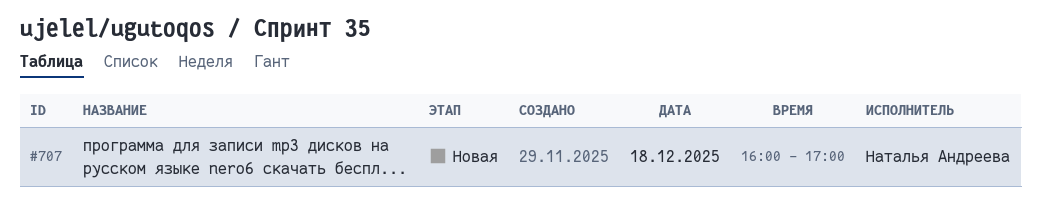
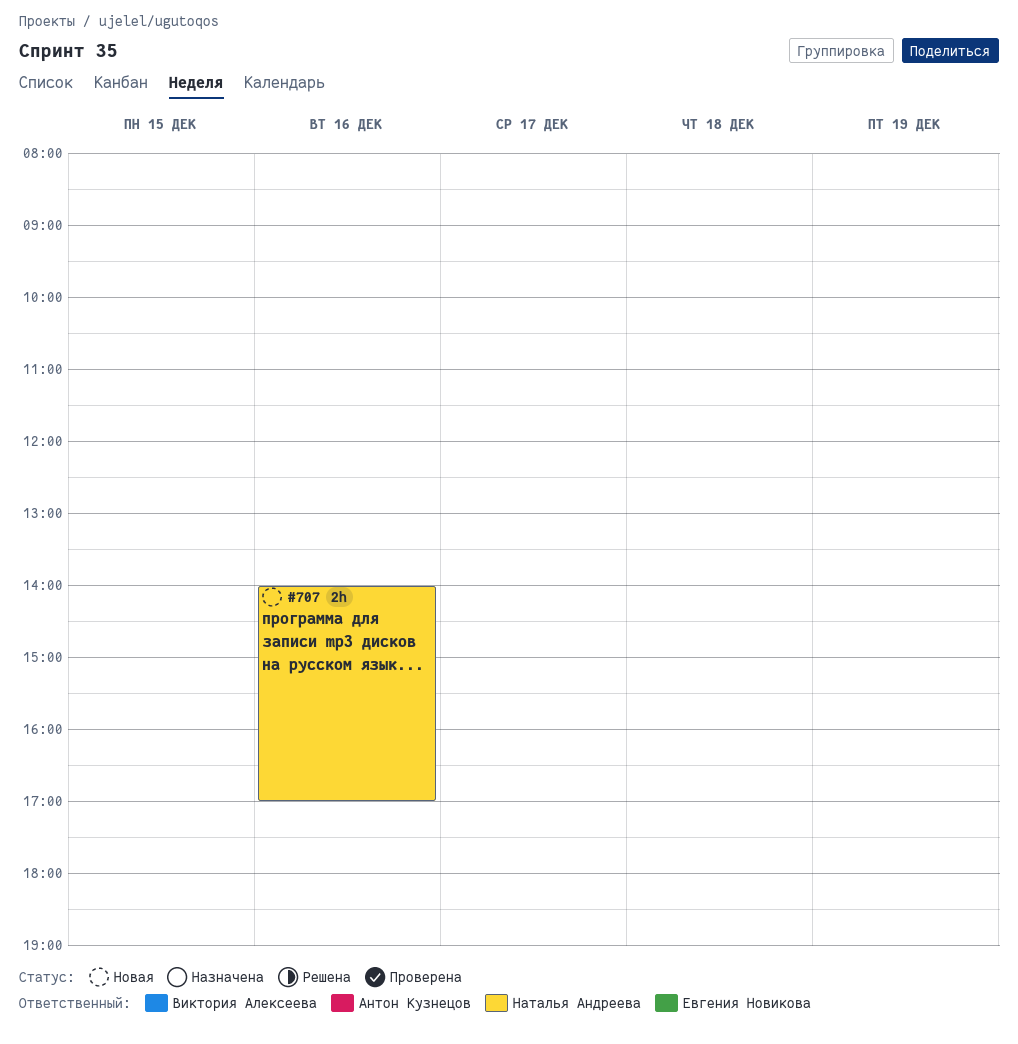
#707, day: Dec 18 -> Dec 16
#707, begins: 16:00 -> 14:00

